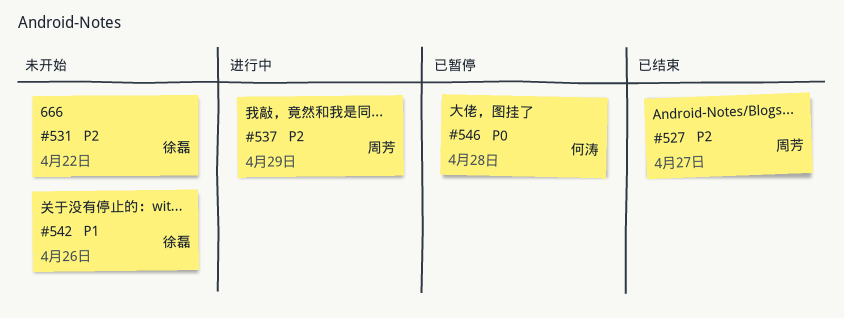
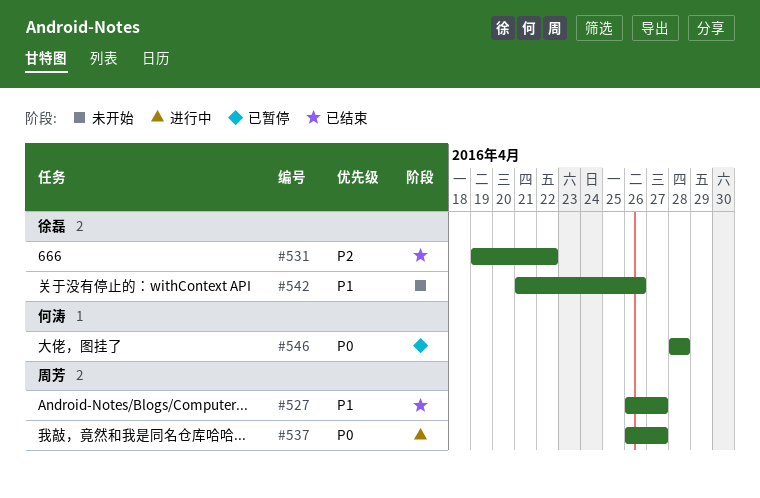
#527, priority: P2 -> P1
#531, status: 未开始 -> 已结束
#537, priority: P2 -> P0
#537, due: Apr 29 -> Apr 27

